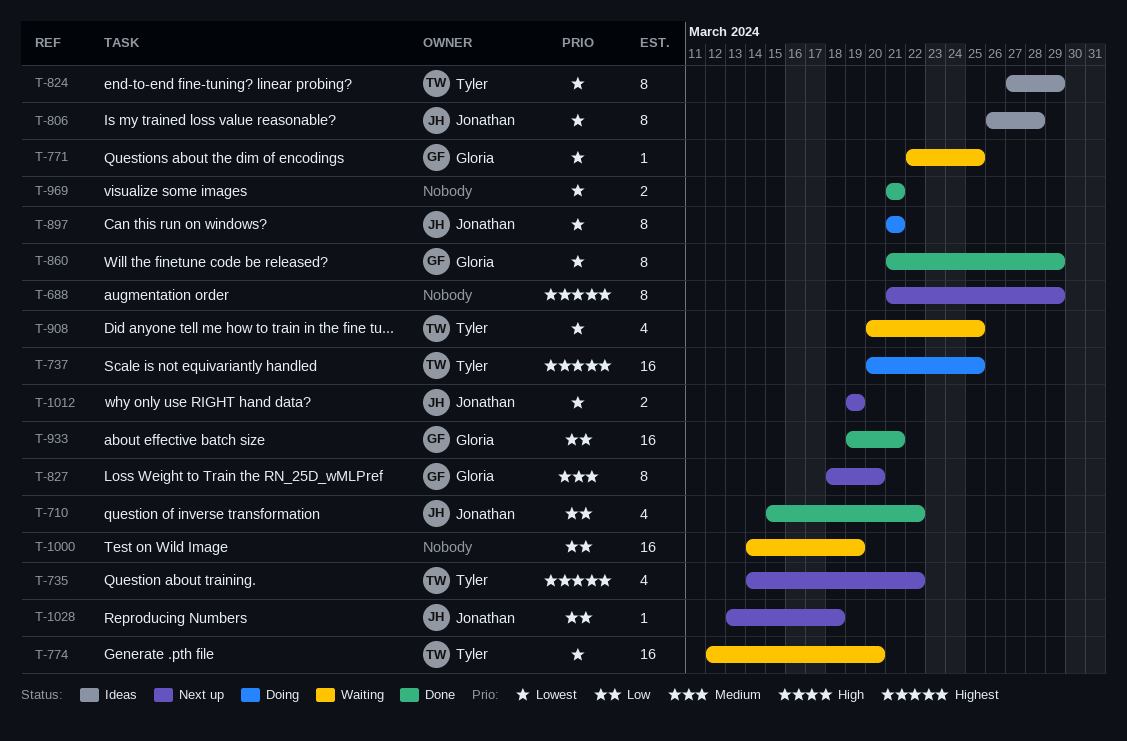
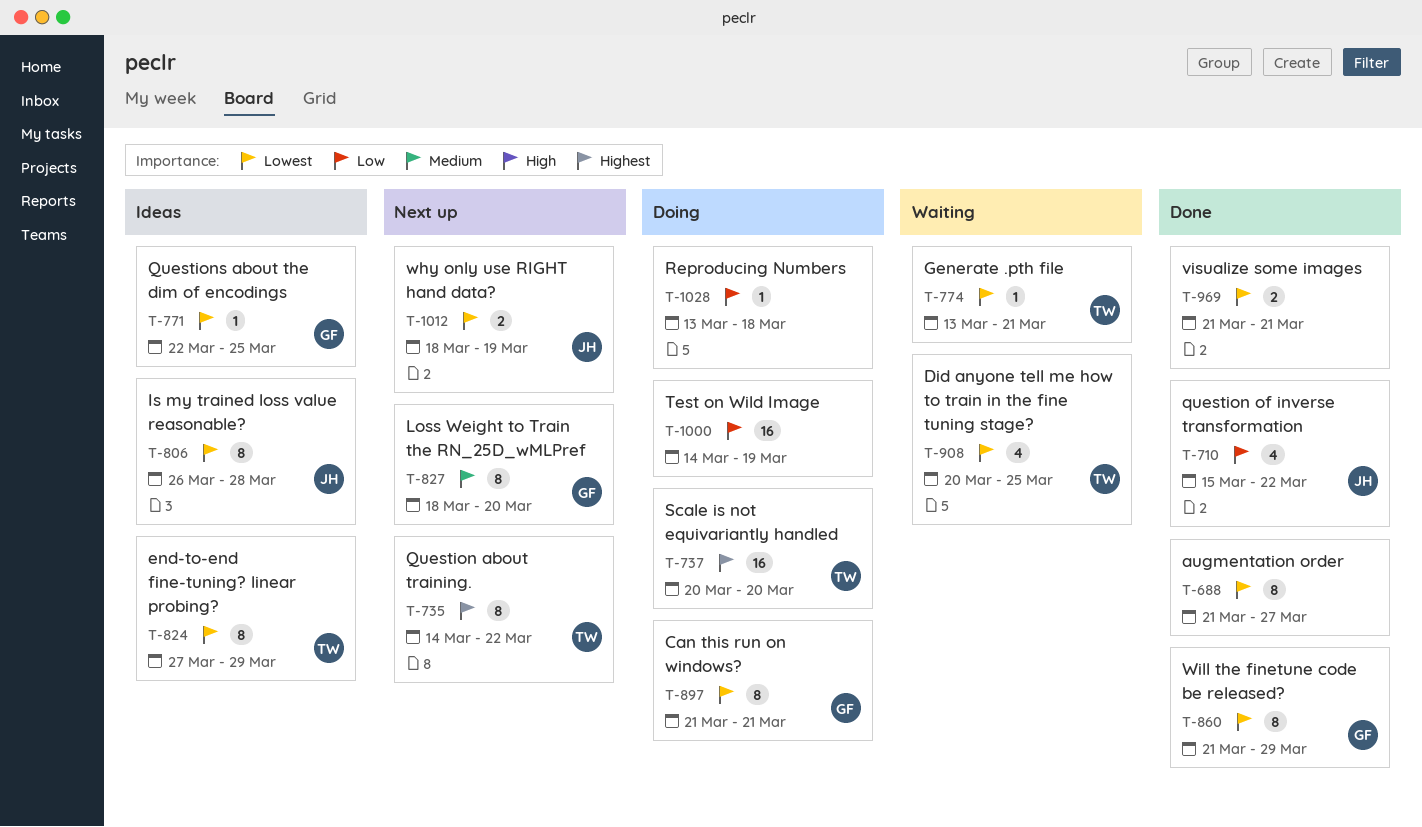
T-688, status: Next up -> Done
T-688, priority: Highest -> Lowest
T-688, due: Mar 29 -> Mar 27
T-735, estimate: 4 -> 8
T-737, due: Mar 25 -> Mar 20
T-771, status: Waiting -> Ideas
T-774, estimate: 16 -> 1
T-774, start: Mar 12 -> Mar 13
T-774, due: Mar 20 -> Mar 21
T-897, owner: Jonathan -> Gloria
T-933: present -> none
T-1000, status: Waiting -> Doing
T-1012, start: Mar 19 -> Mar 18
T-1028, status: Next up -> Doing
T-1028, owner: Jonathan -> none

